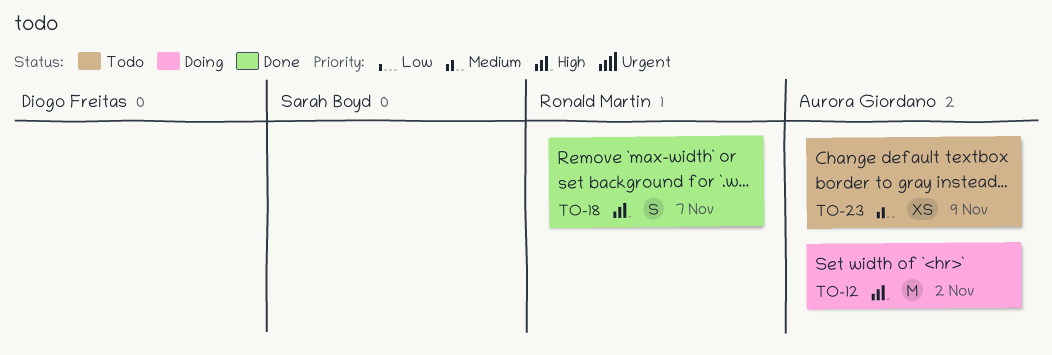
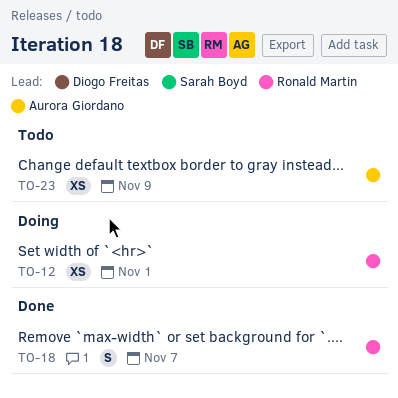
TO-12, owner: Aurora Giordano -> Ronald Martin
TO-12, estimate: M -> XS
TO-12, due: Nov 2 -> Nov 1

